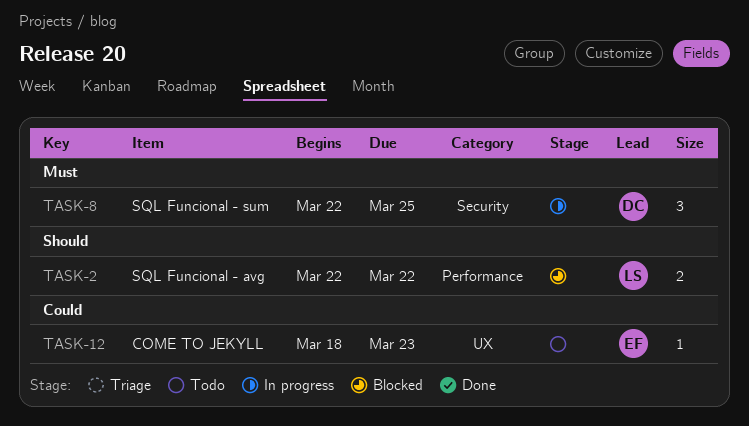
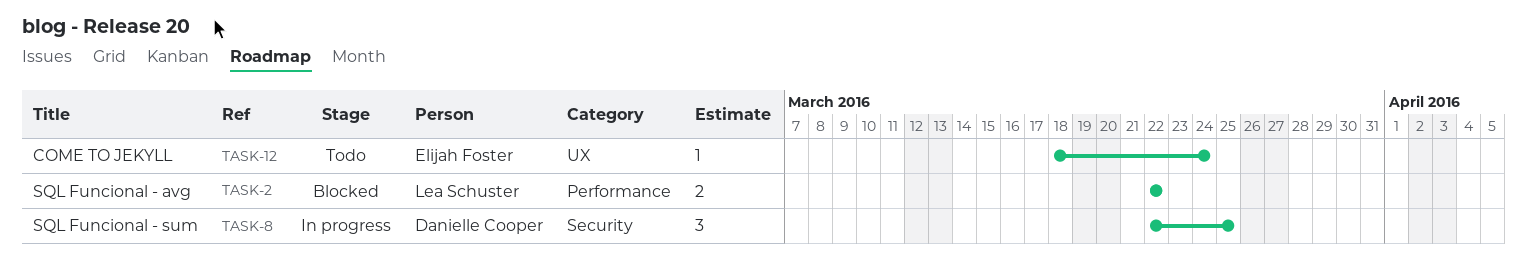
TASK-12, due: Mar 23 -> Mar 24

